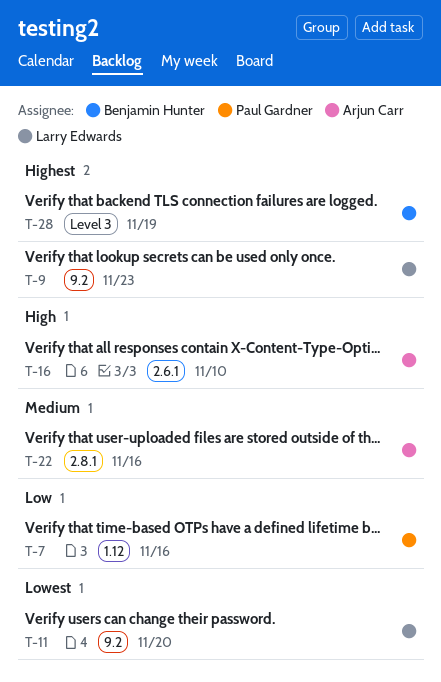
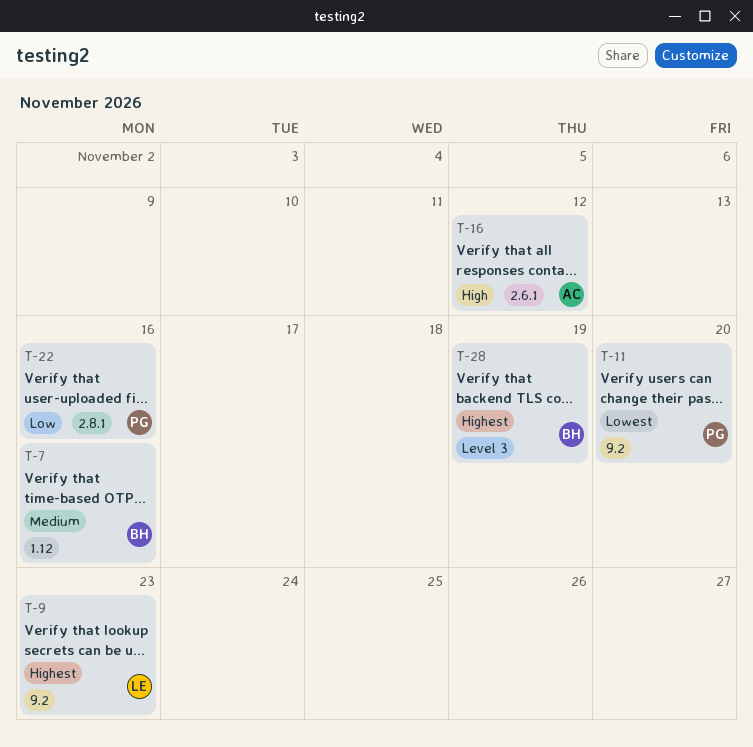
T-7, owner: Paul Gardner -> Benjamin Hunter
T-7, priority: Low -> Medium
T-11, owner: Larry Edwards -> Paul Gardner
T-16, due: Nov 10 -> Nov 12
T-22, owner: Arjun Carr -> Paul Gardner
T-22, priority: Medium -> Low

